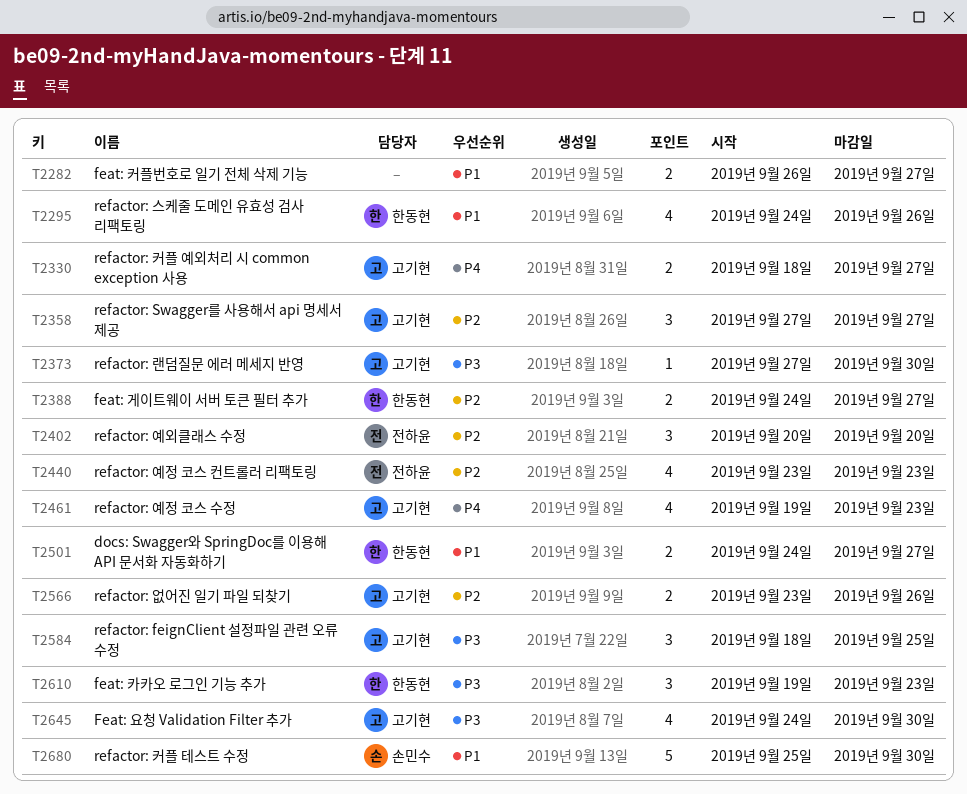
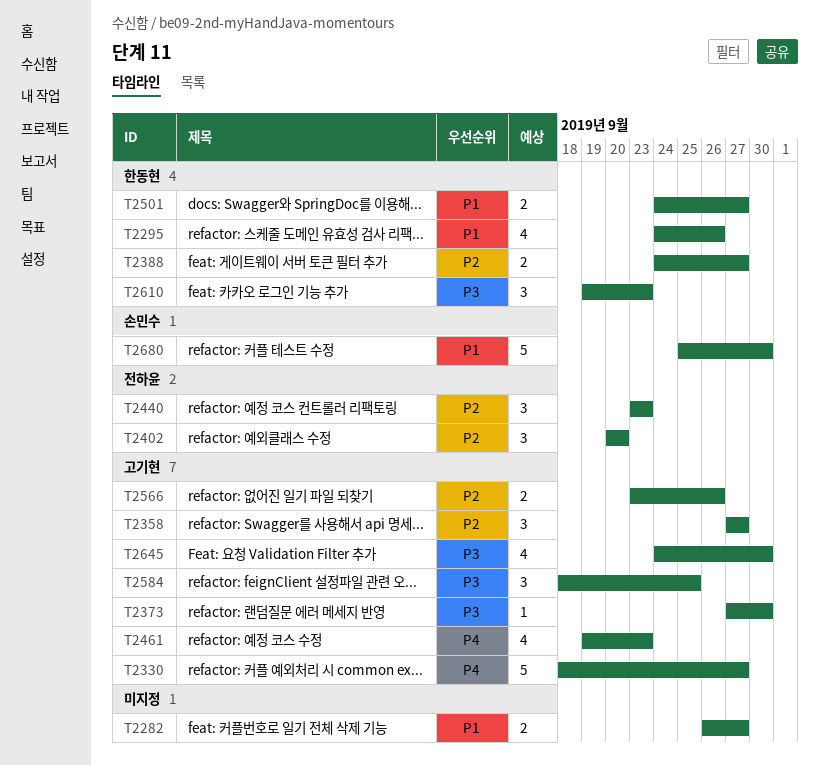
T2330, estimate: 2 -> 5
T2440, estimate: 4 -> 3

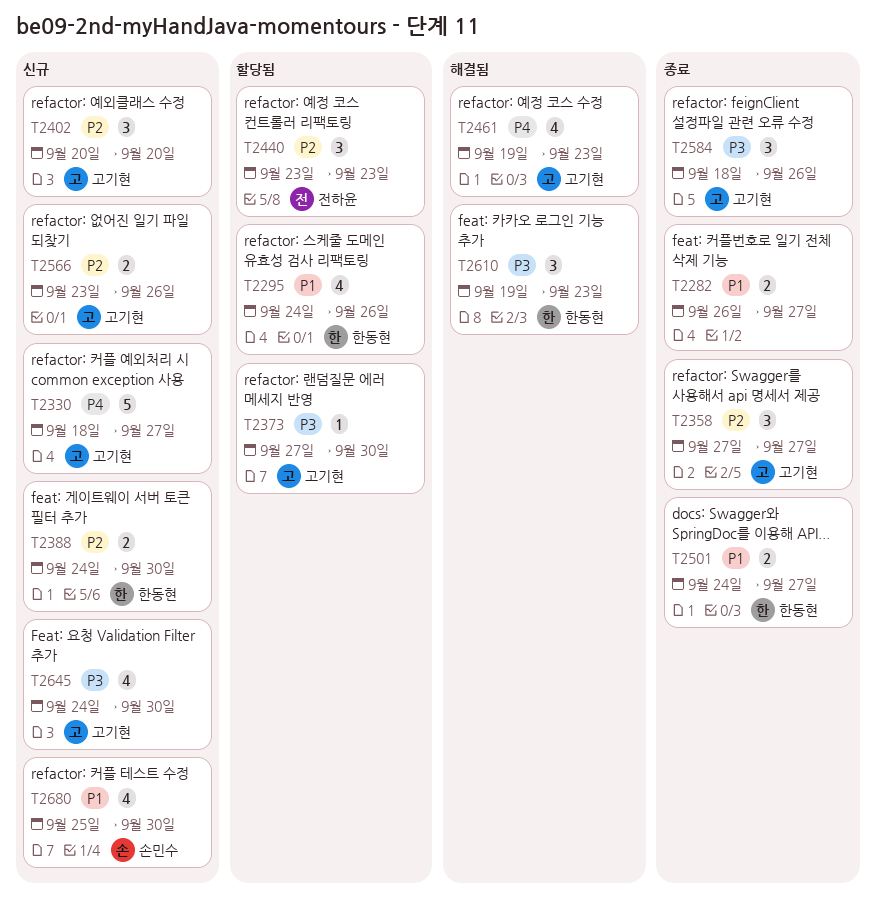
T2388, due: Sep 27 -> Sep 30
T2402, owner: 전하윤 -> 고기현
T2584, due: Sep 25 -> Sep 26
T2680, estimate: 5 -> 4

